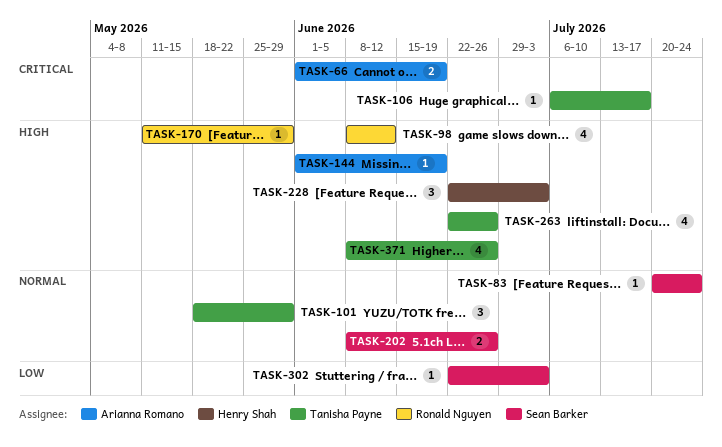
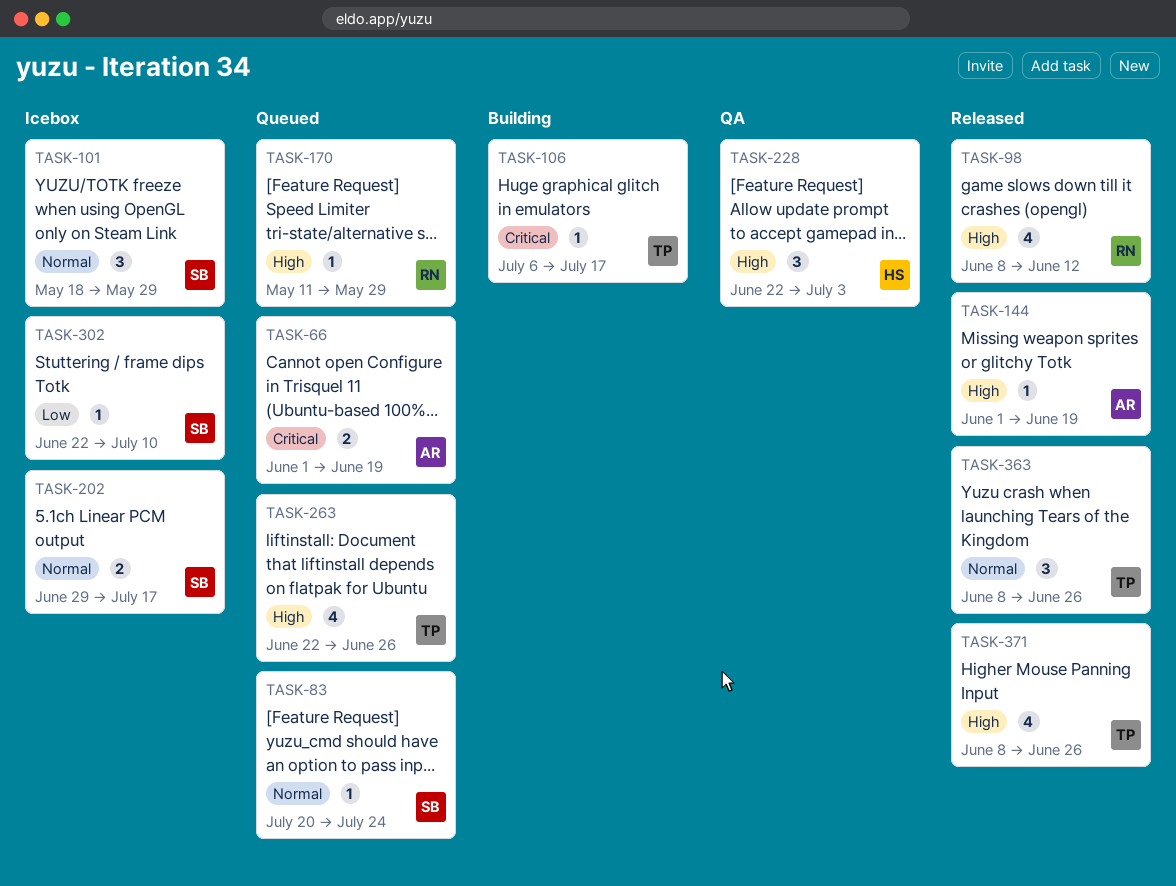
TASK-101, owner: Tanisha Payne -> Sean Barker
TASK-202, start: Jun 8 -> Jun 29
TASK-202, due: Jun 26 -> Jul 17
TASK-302, due: Jul 3 -> Jul 10
TASK-363: none -> present

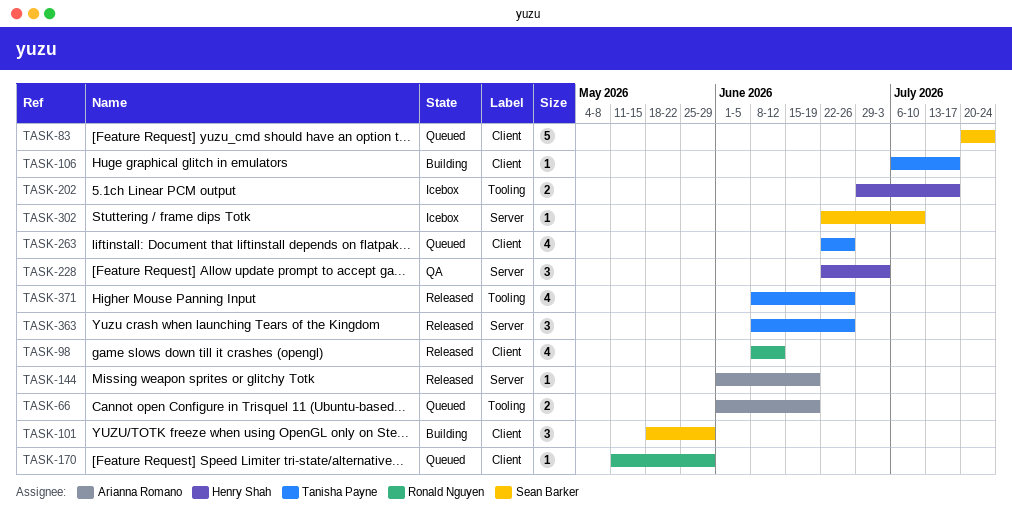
TASK-83, estimate: 1 -> 5
TASK-101, status: Icebox -> Building
TASK-202, owner: Sean Barker -> Henry Shah

